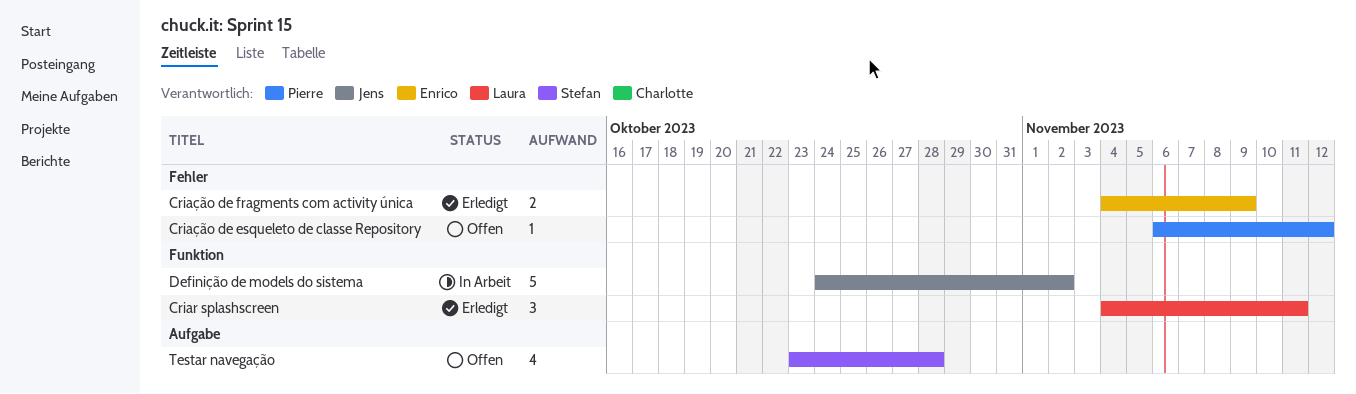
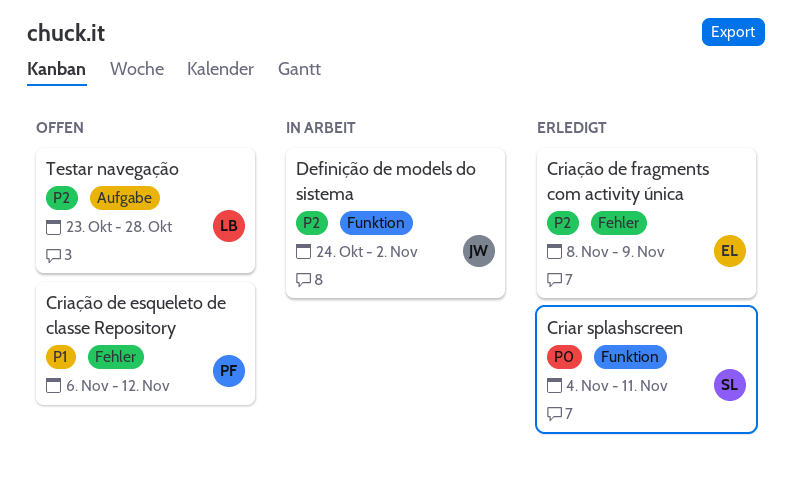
Criar splashscreen, owner: Laura -> Stefan
Criação de fragments com activity única, start: Nov 4 -> Nov 8
Testar navegação, owner: Stefan -> Laura

